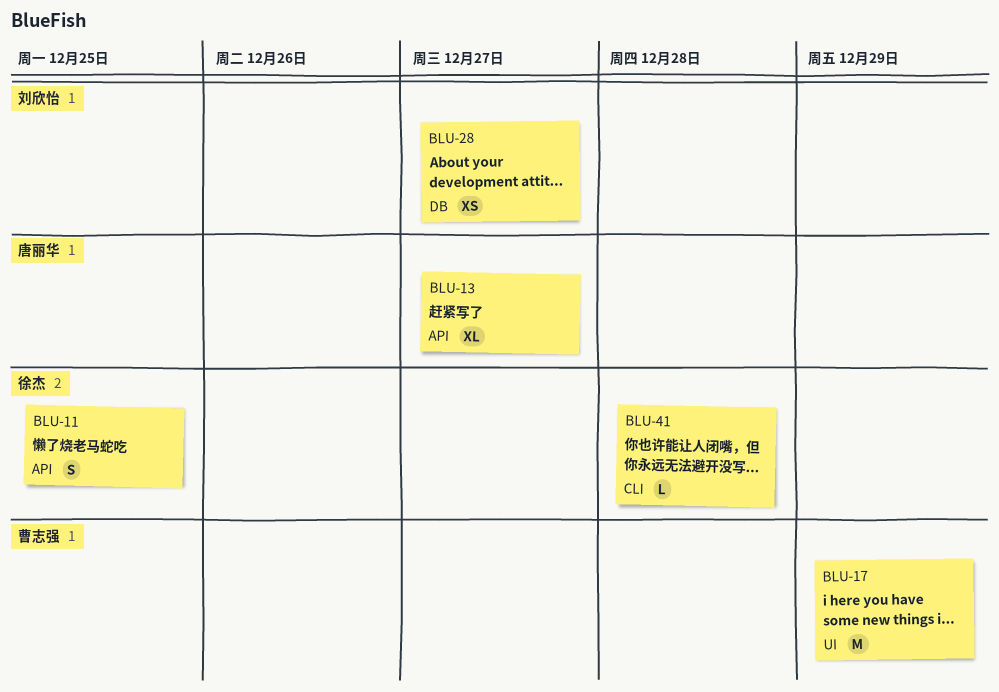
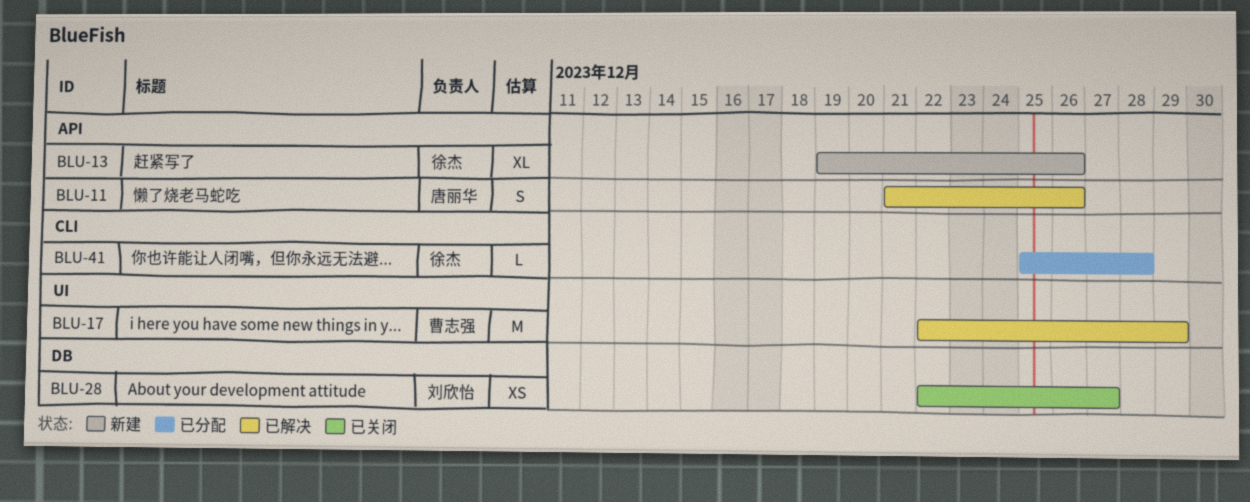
BLU-11, owner: 徐杰 -> 唐丽华
BLU-11, due: Dec 25 -> Dec 26
BLU-13, owner: 唐丽华 -> 徐杰
BLU-13, due: Dec 27 -> Dec 26

